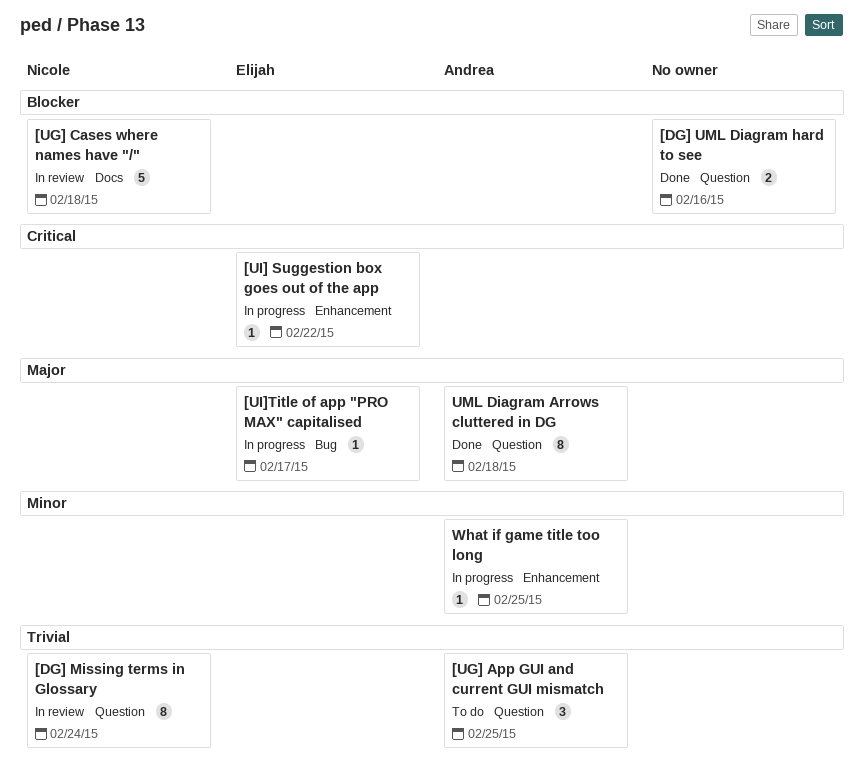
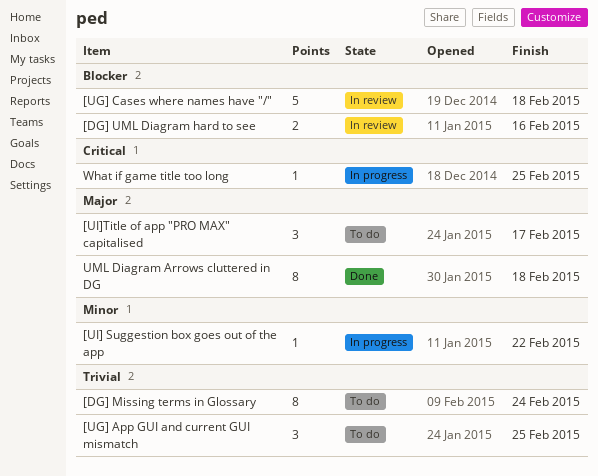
[DG] Missing terms in Glossary, status: In review -> To do
[DG] UML Diagram hard to see, status: Done -> In review
[UI] Suggestion box goes out of the app, priority: Critical -> Minor
[UI]Title of app "PRO MAX" capitalised, status: In progress -> To do
[UI]Title of app "PRO MAX" capitalised, estimate: 1 -> 3
What if game title too long, priority: Minor -> Critical

